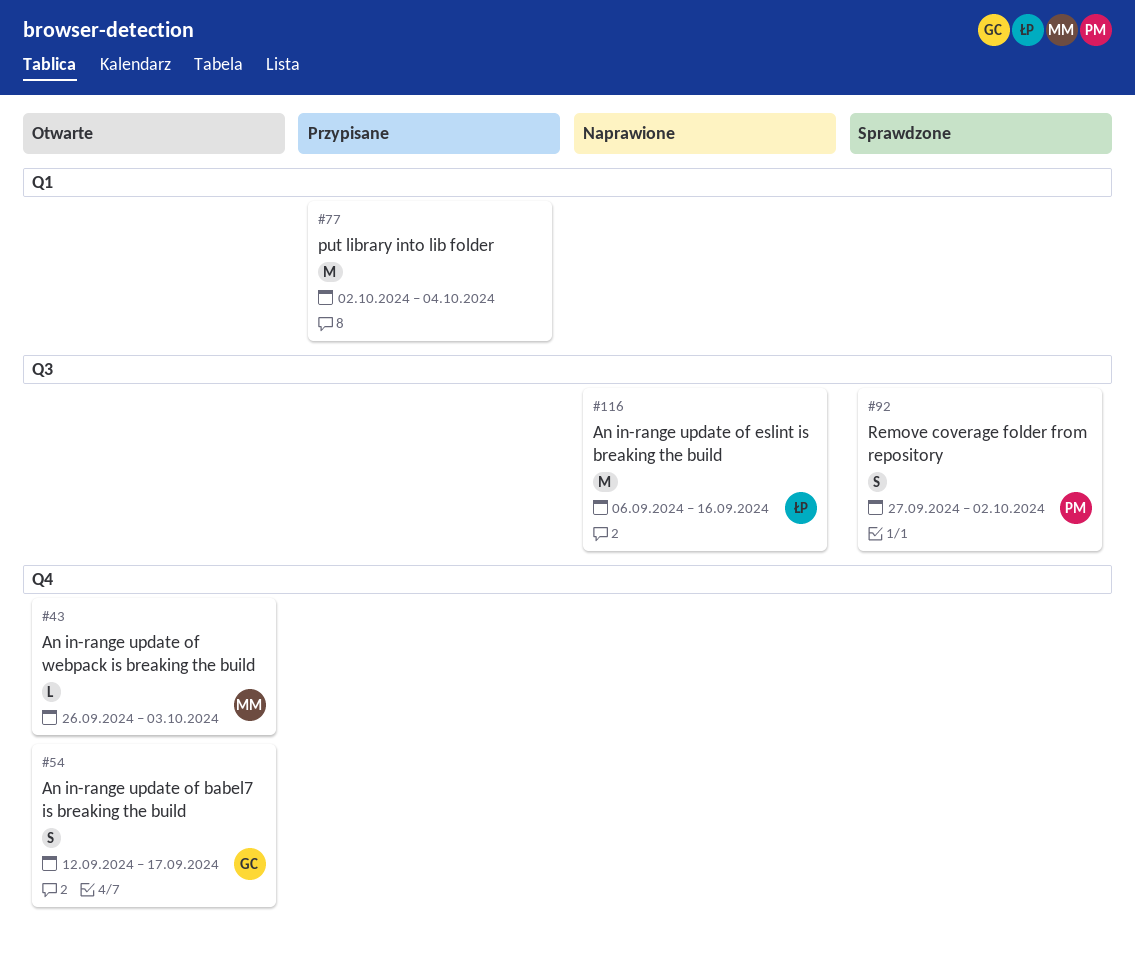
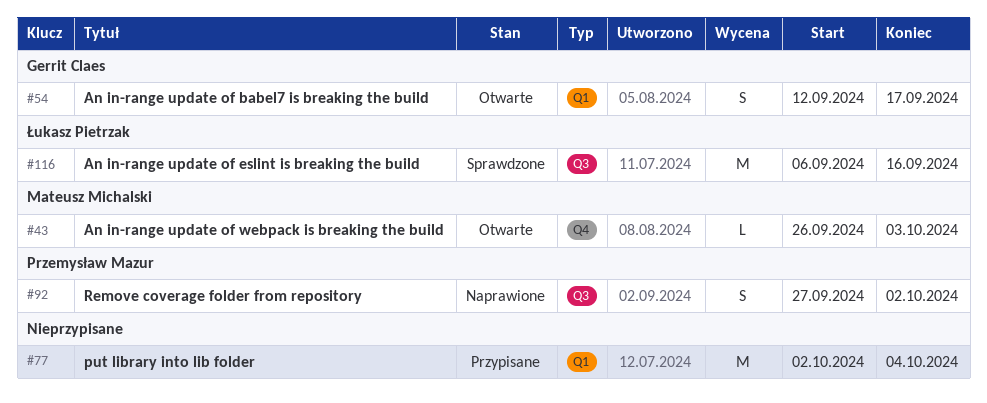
#54, label: Q4 -> Q1
#92, status: Sprawdzone -> Naprawione
#116, status: Naprawione -> Sprawdzone

